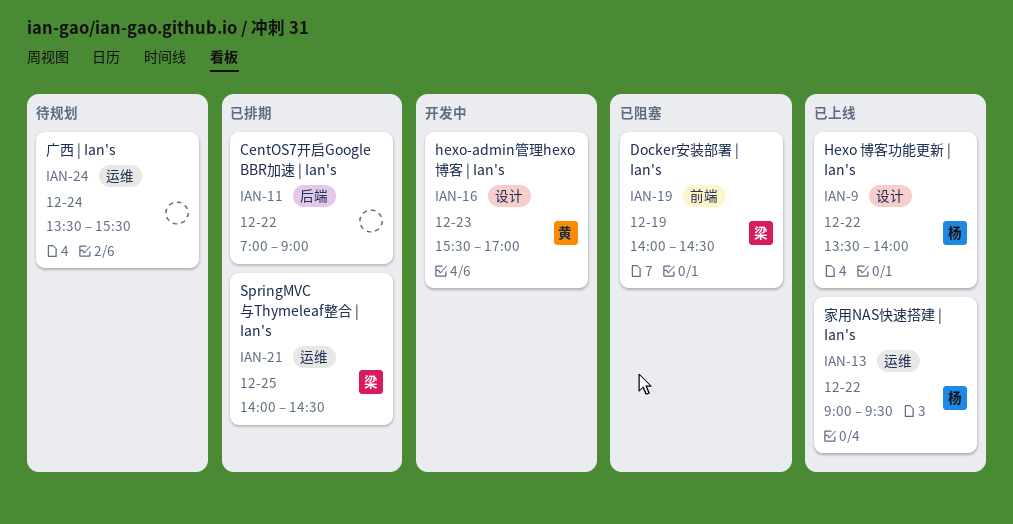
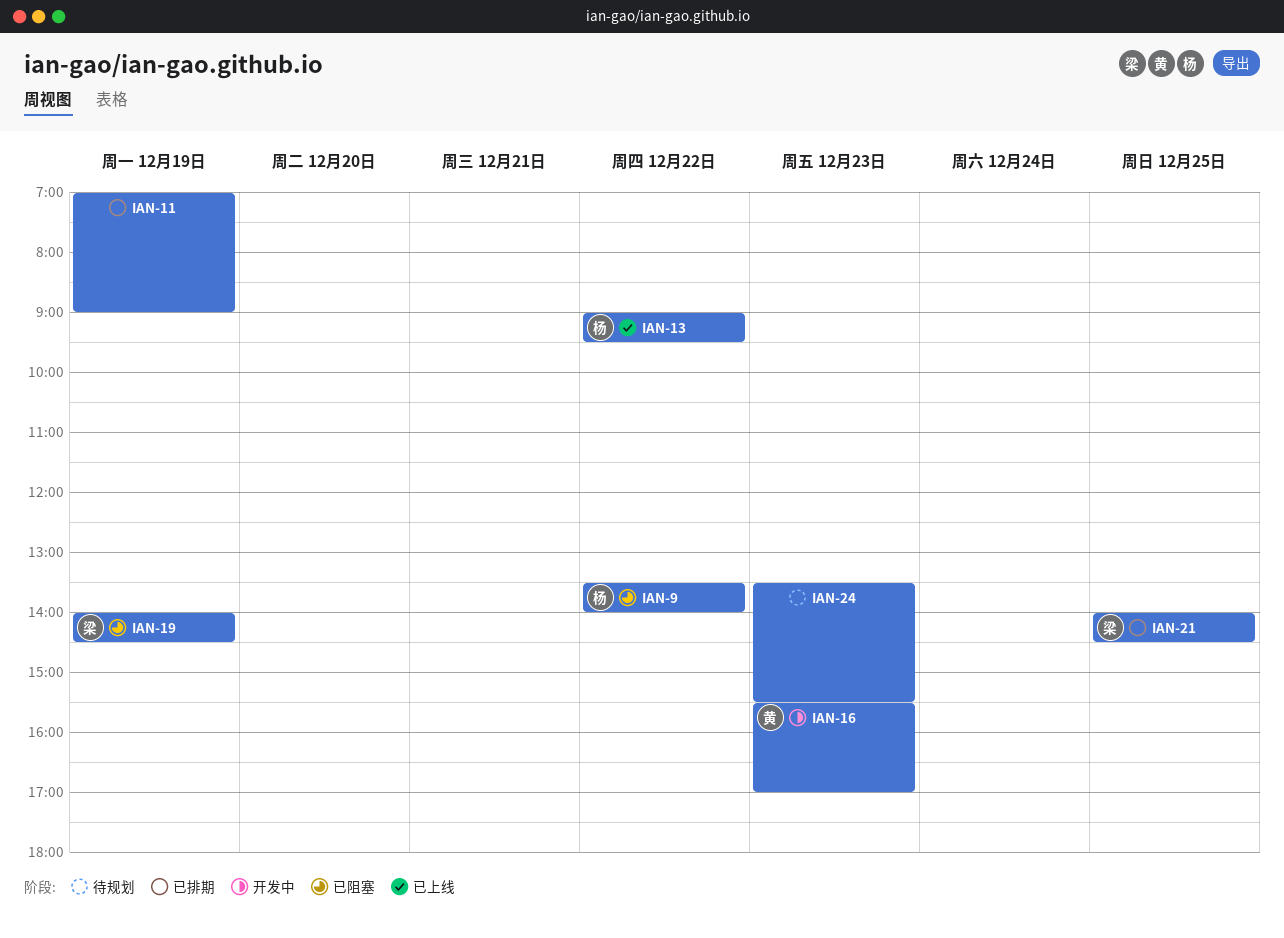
IAN-9, status: 已上线 -> 已阻塞
IAN-11, day: Dec 22 -> Dec 19
IAN-24, day: Dec 24 -> Dec 23

